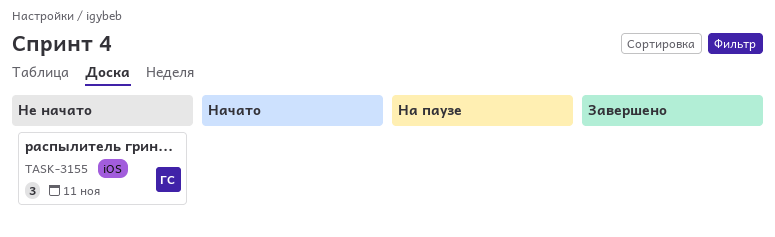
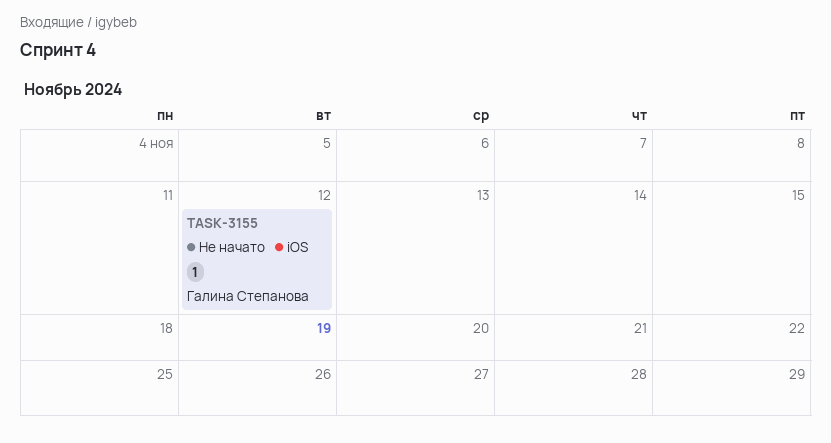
TASK-3155, estimate: 3 -> 1
TASK-3155, due: Nov 11 -> Nov 12

